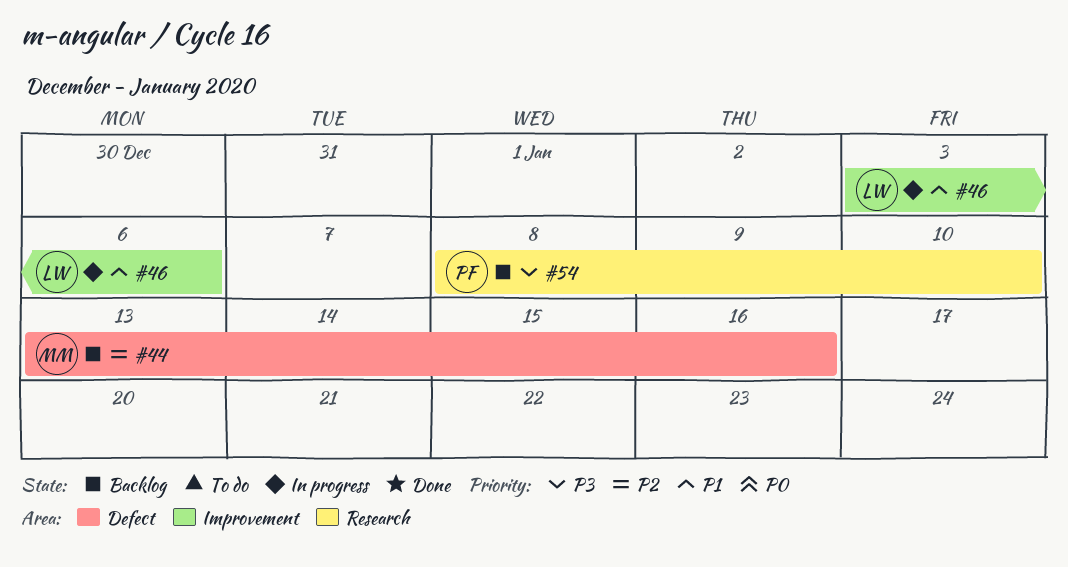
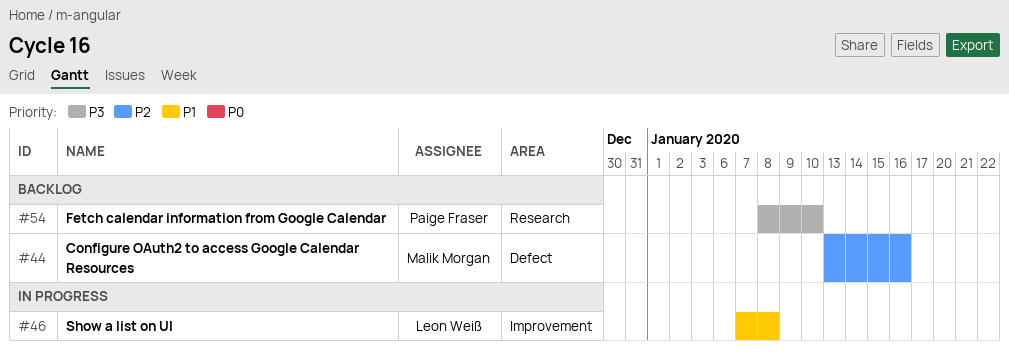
#46, start: Jan 3 -> Jan 7
#46, due: Jan 6 -> Jan 8

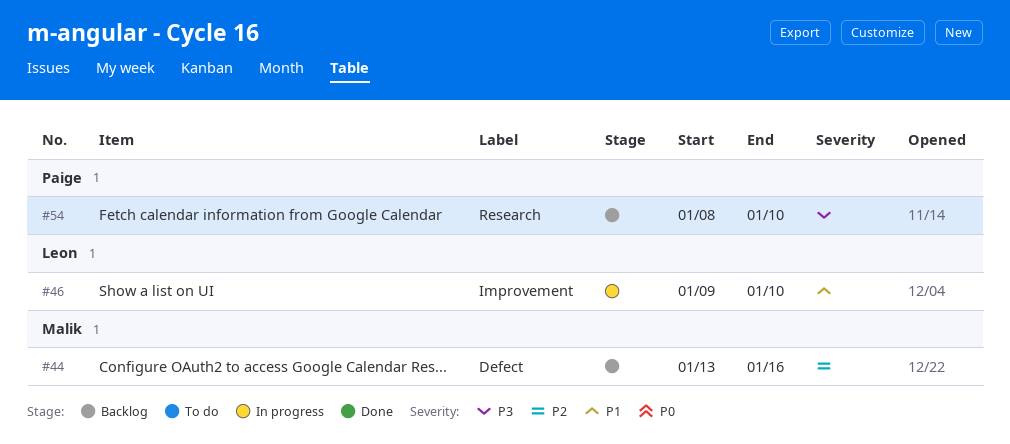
#46, start: Jan 7 -> Jan 9
#46, due: Jan 8 -> Jan 10

